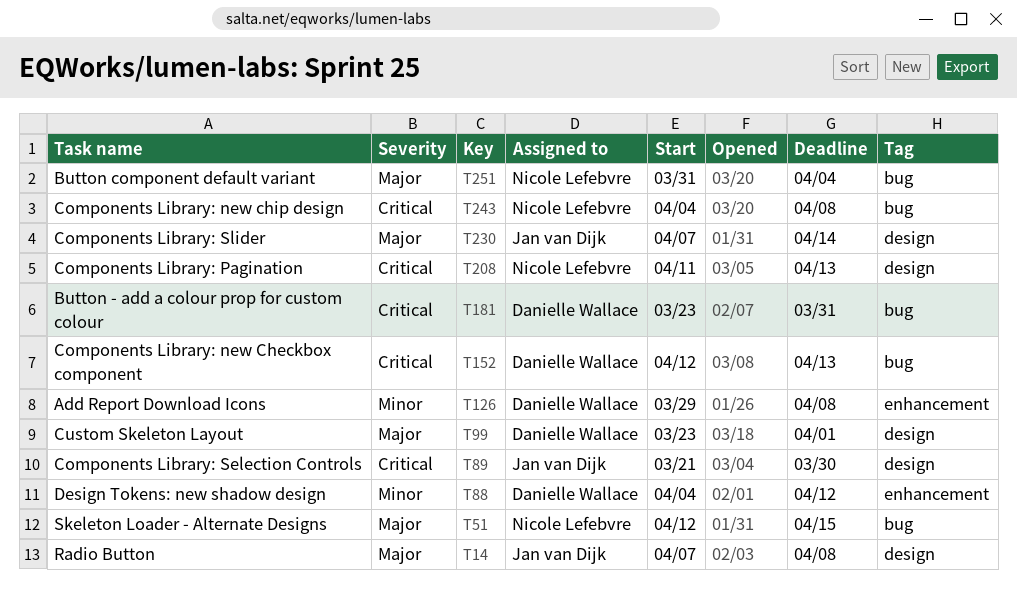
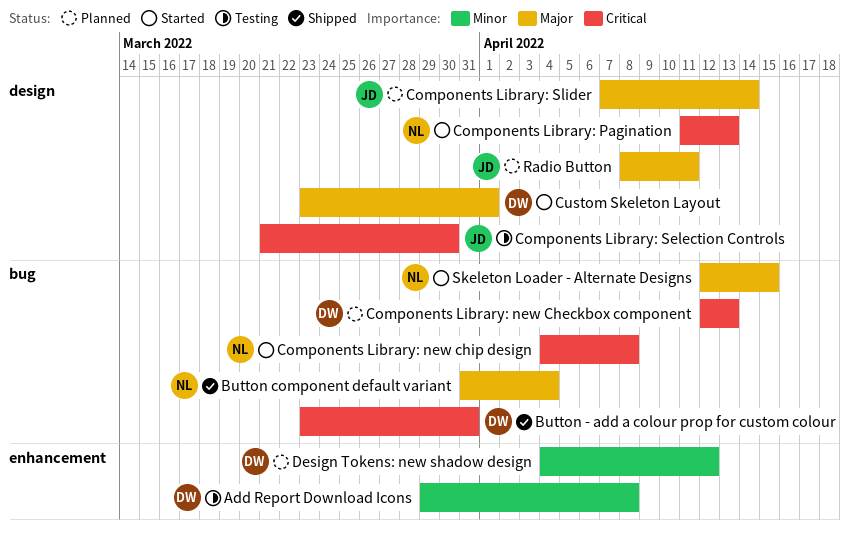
Radio Button, start: Apr 7 -> Apr 8
Radio Button, due: Apr 8 -> Apr 11

